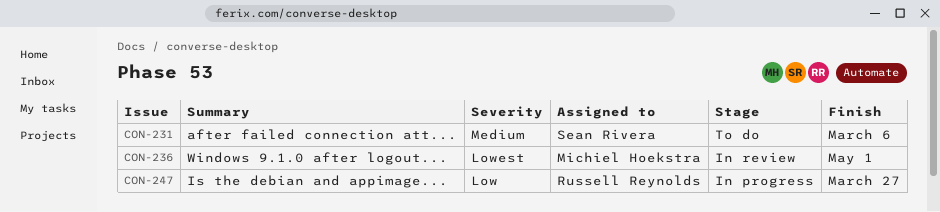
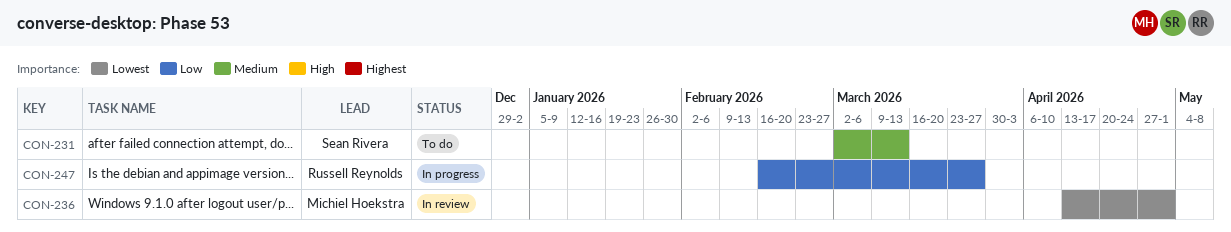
CON-231, due: Mar 6 -> Mar 13

